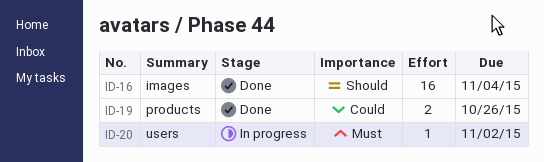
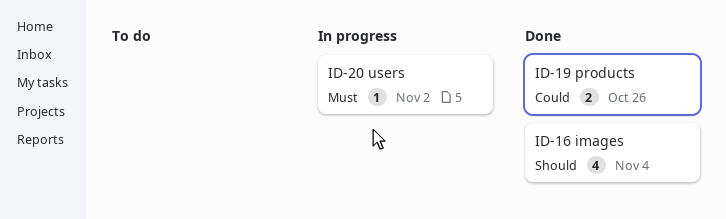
ID-16, estimate: 16 -> 4

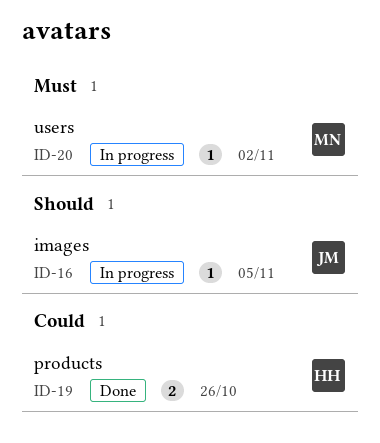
ID-16, status: Done -> In progress
ID-16, estimate: 4 -> 1
ID-16, due: Nov 4 -> Nov 5

